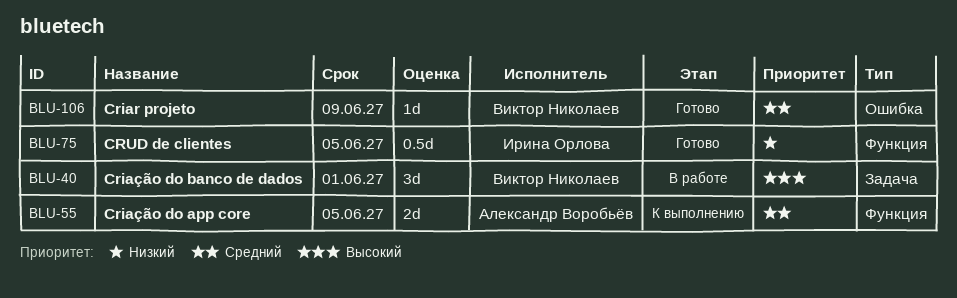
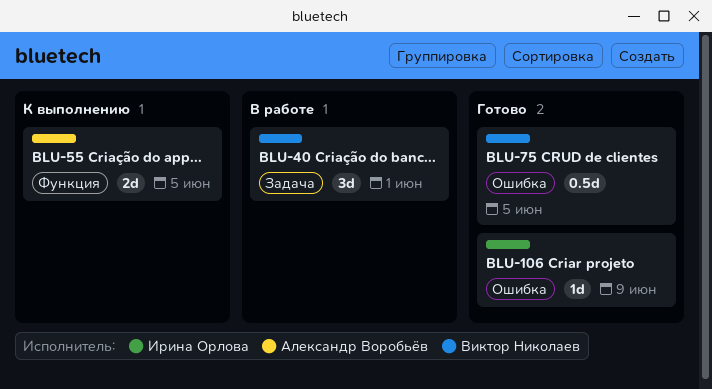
BLU-75, owner: Ирина Орлова -> Виктор Николаев
BLU-75, label: Функция -> Ошибка
BLU-106, owner: Виктор Николаев -> Ирина Орлова

